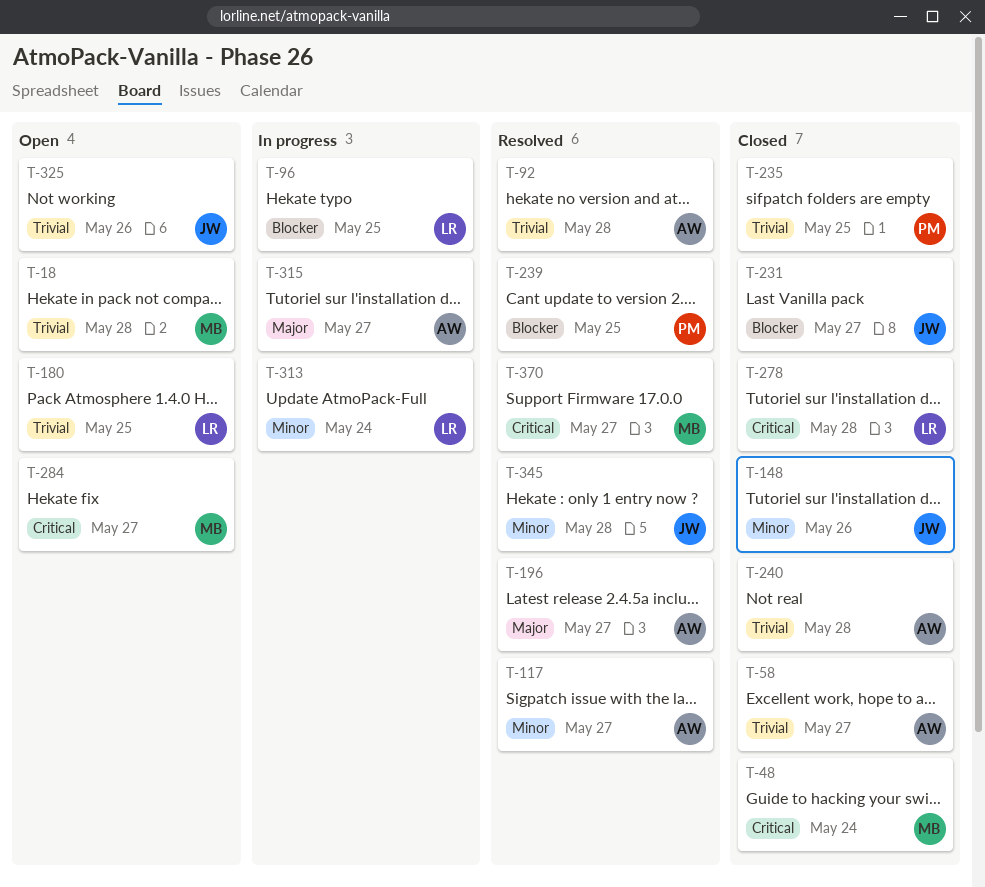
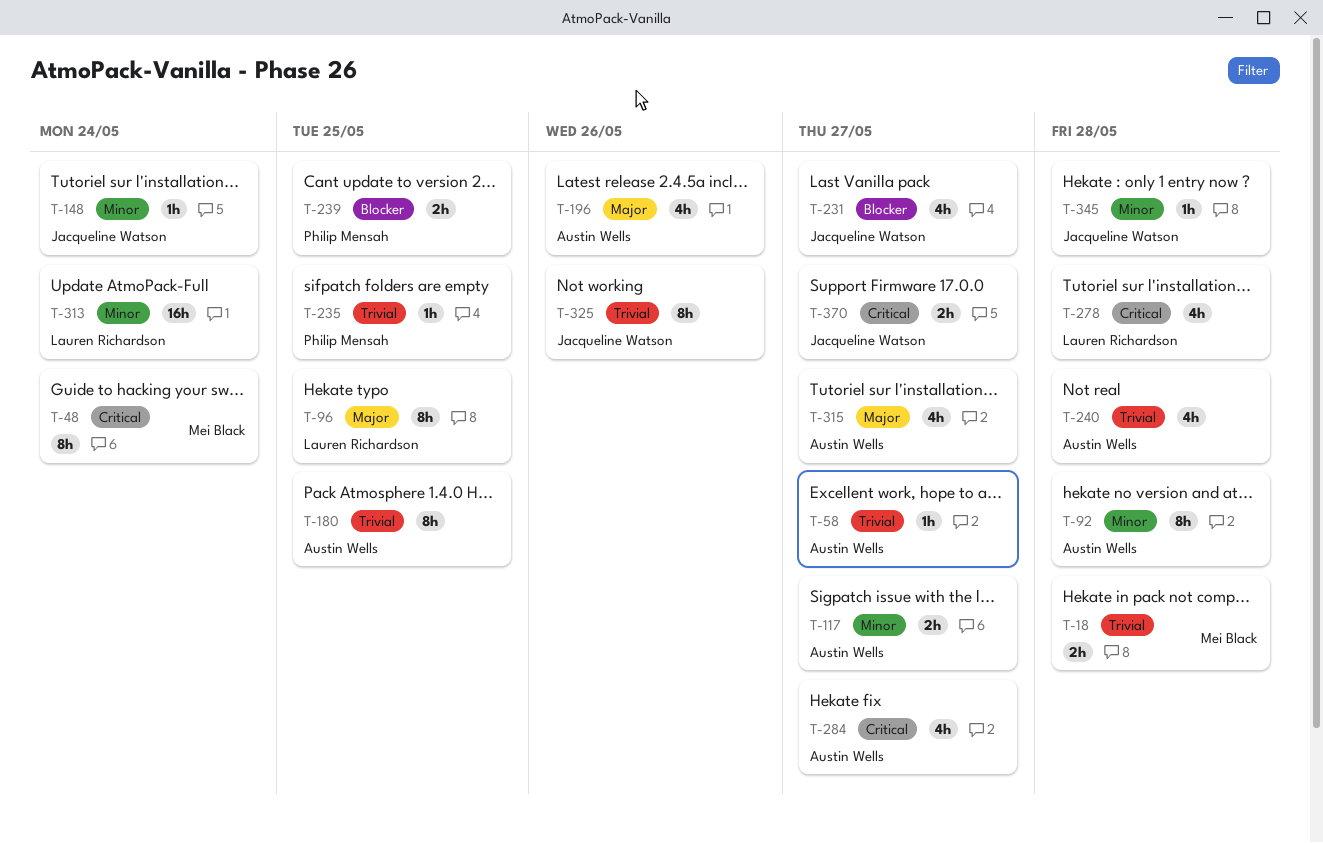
T-92, priority: Trivial -> Minor
T-96, priority: Blocker -> Major
T-148, due: May 26 -> May 24
T-180, owner: Lauren Richardson -> Austin Wells
T-196, due: May 27 -> May 26
T-284, owner: Mei Black -> Austin Wells
T-370, owner: Mei Black -> Jacqueline Watson

